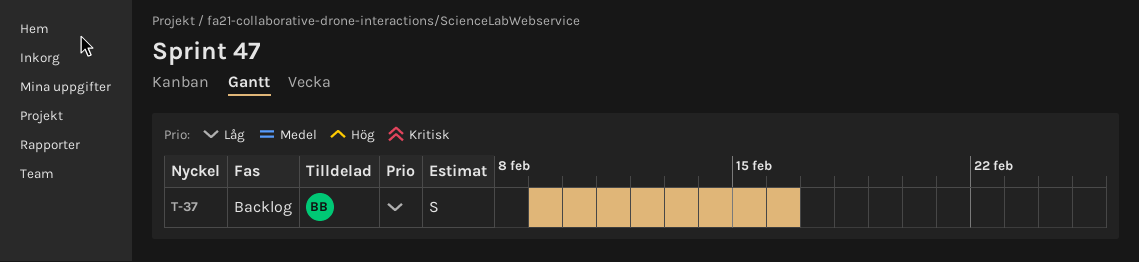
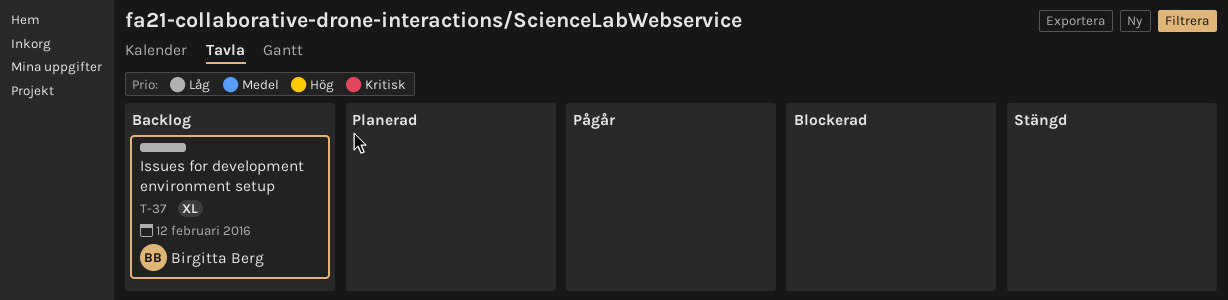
T-37, estimate: S -> XL
T-37, due: Feb 16 -> Feb 12

